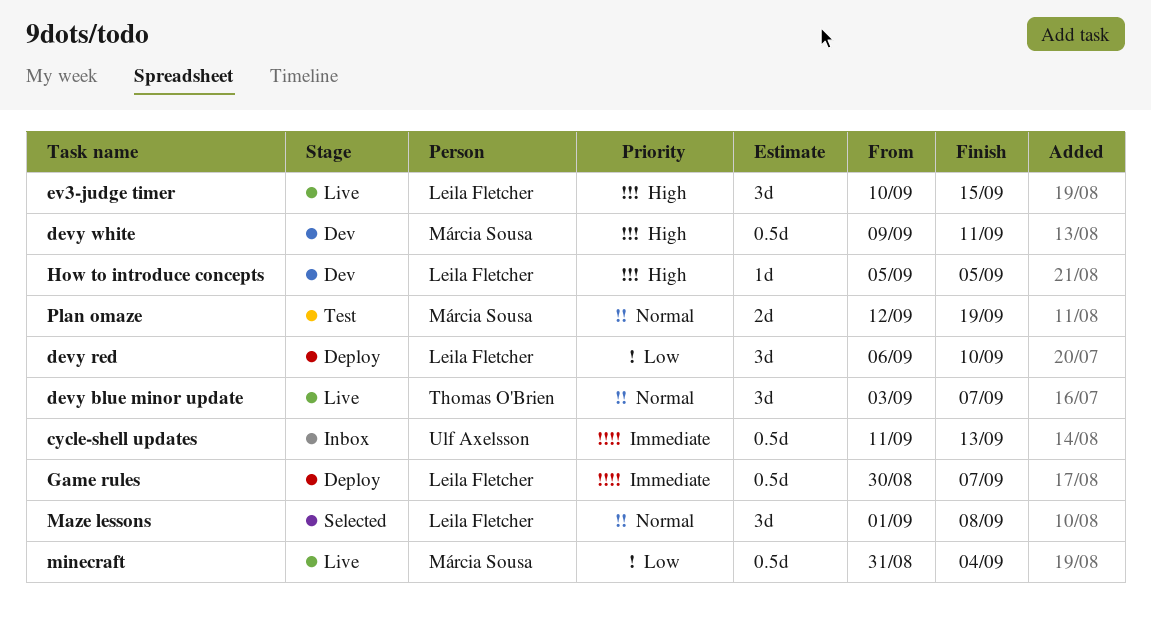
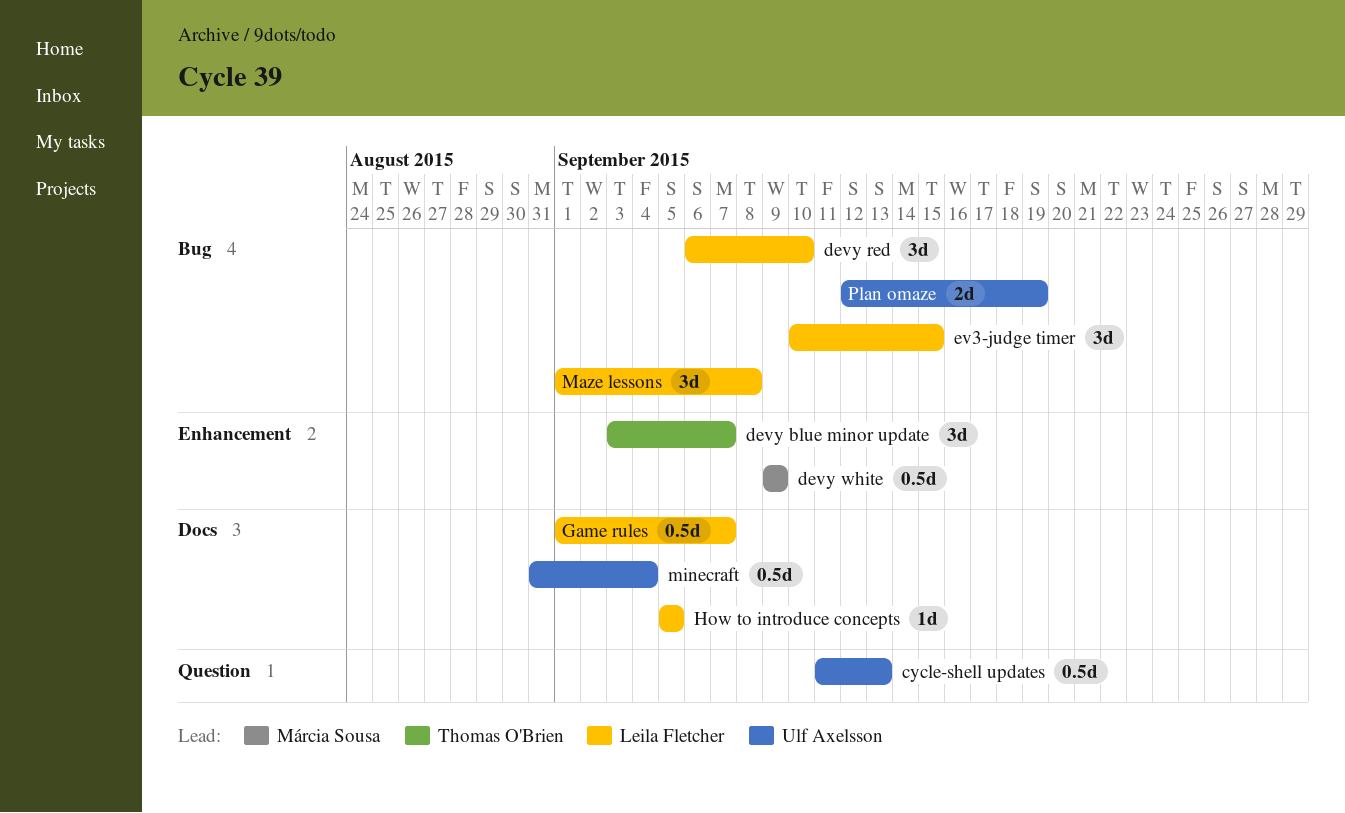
devy white, due: Sep 11 -> Sep 9
Game rules, start: Aug 30 -> Sep 1
minecraft, owner: Márcia Sousa -> Ulf Axelsson
Plan omaze, owner: Márcia Sousa -> Ulf Axelsson

